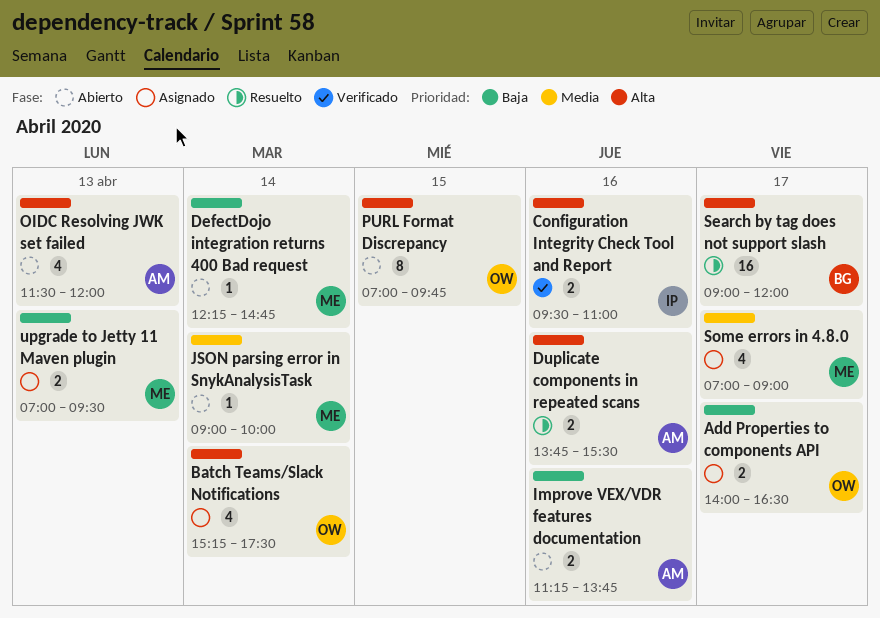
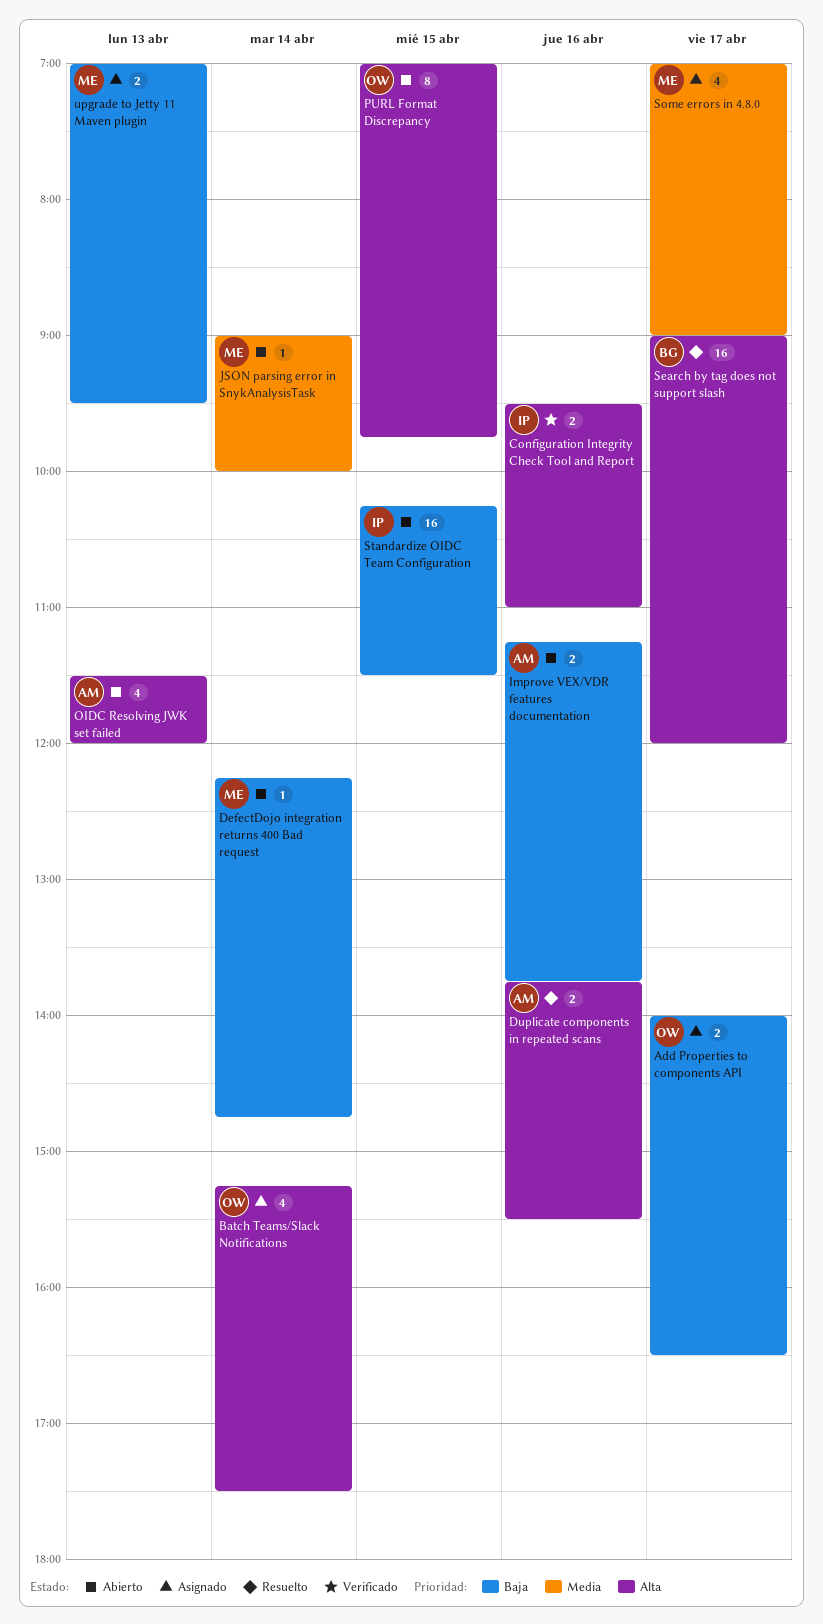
Standardize OIDC Team Configuration: none -> present

